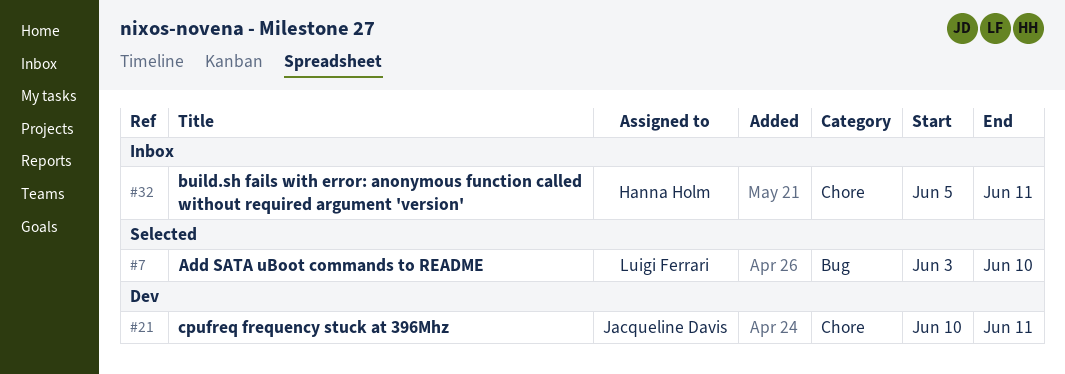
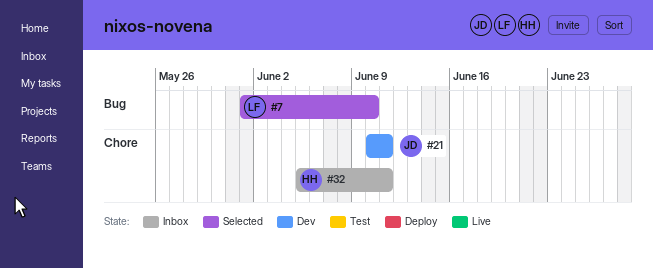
#7, start: Jun 3 -> Jun 1

